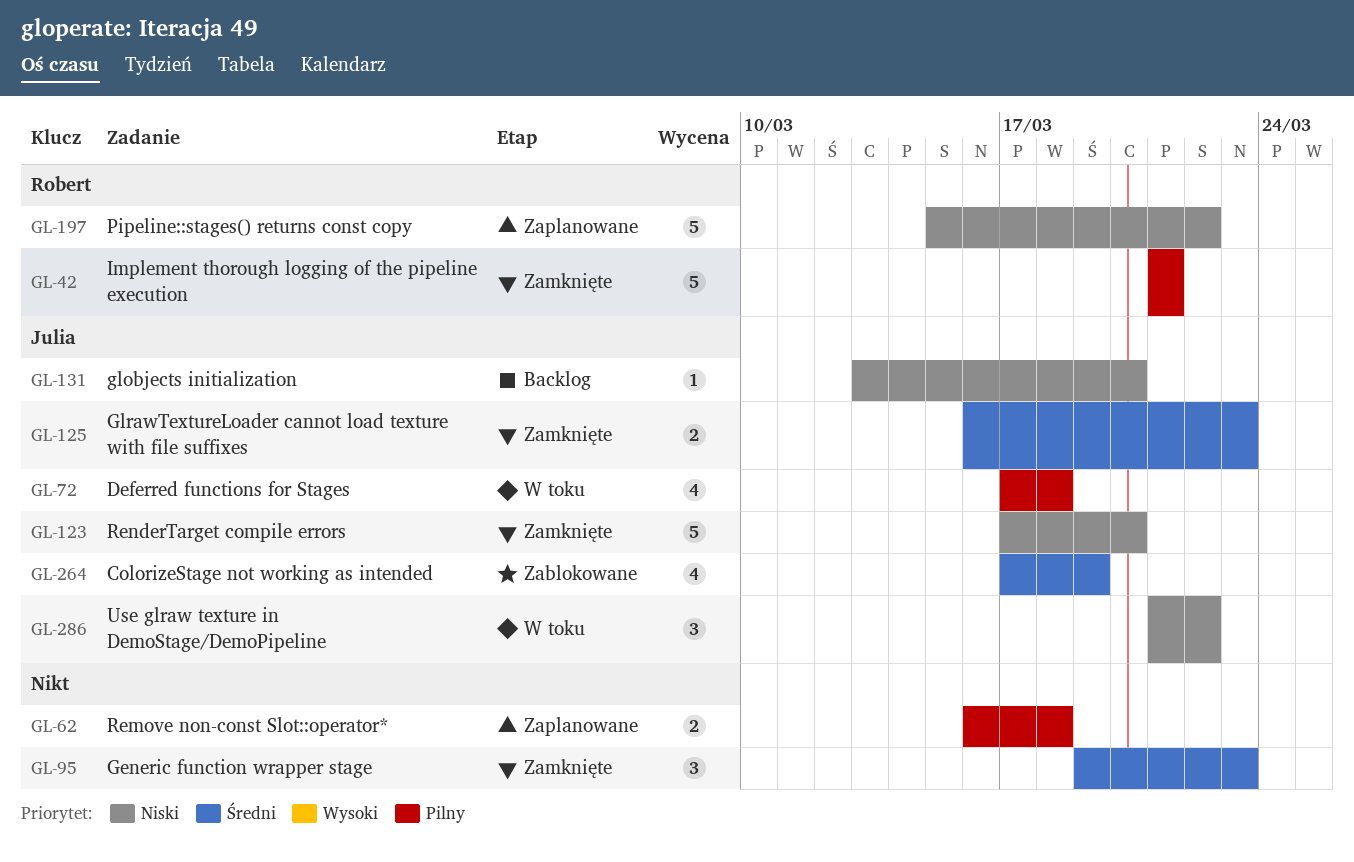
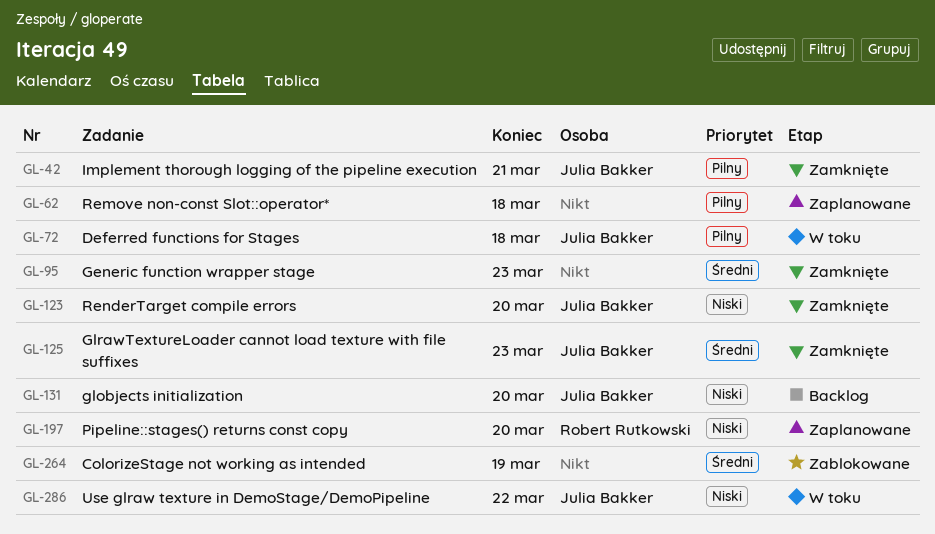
GL-42, owner: Robert Rutkowski -> Julia Bakker
GL-197, due: Mar 22 -> Mar 20
GL-264, owner: Julia Bakker -> none

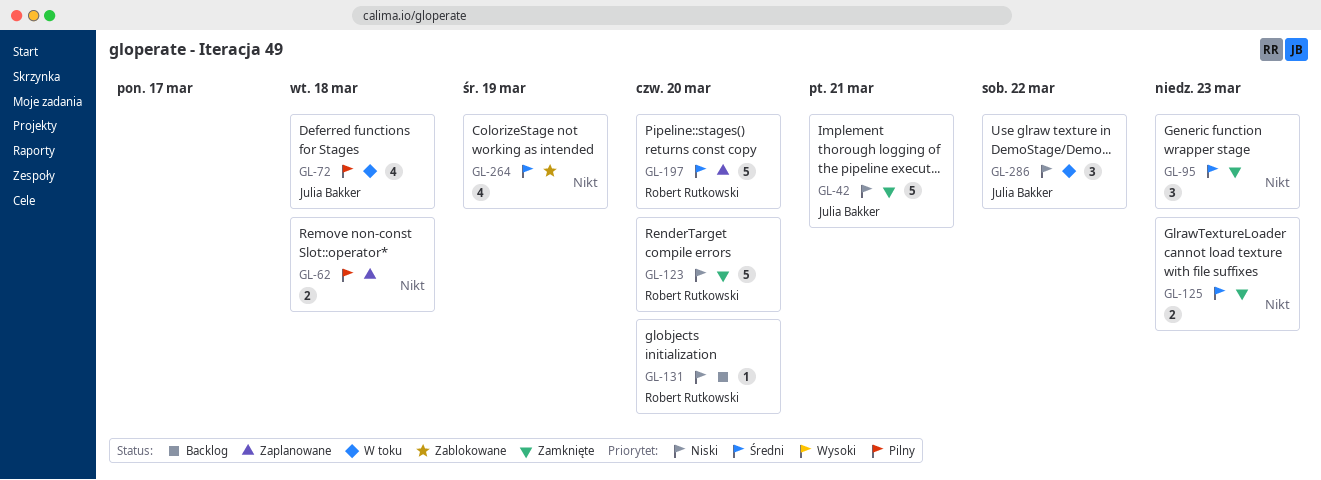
GL-42, priority: Pilny -> Niski
GL-123, owner: Julia Bakker -> Robert Rutkowski
GL-125, owner: Julia Bakker -> none
GL-131, owner: Julia Bakker -> Robert Rutkowski
GL-197, priority: Niski -> Średni

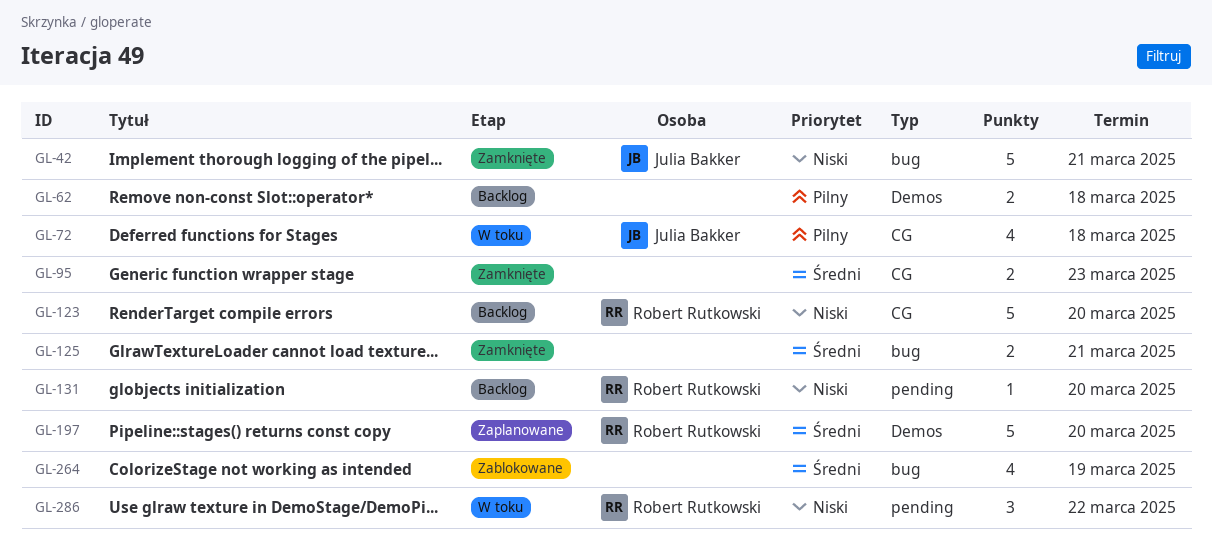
GL-62, status: Zaplanowane -> Backlog
GL-95, estimate: 3 -> 2
GL-123, status: Zamknięte -> Backlog
GL-125, due: Mar 23 -> Mar 21
GL-286, owner: Julia Bakker -> Robert Rutkowski

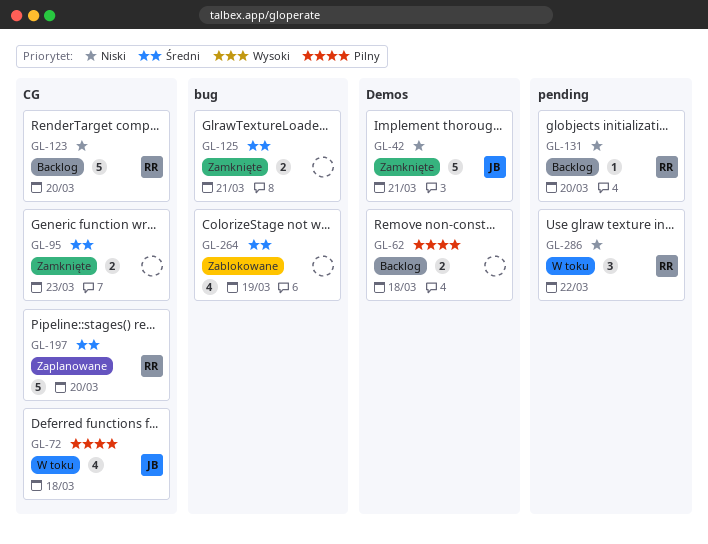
GL-42, label: bug -> Demos
GL-197, label: Demos -> CG

